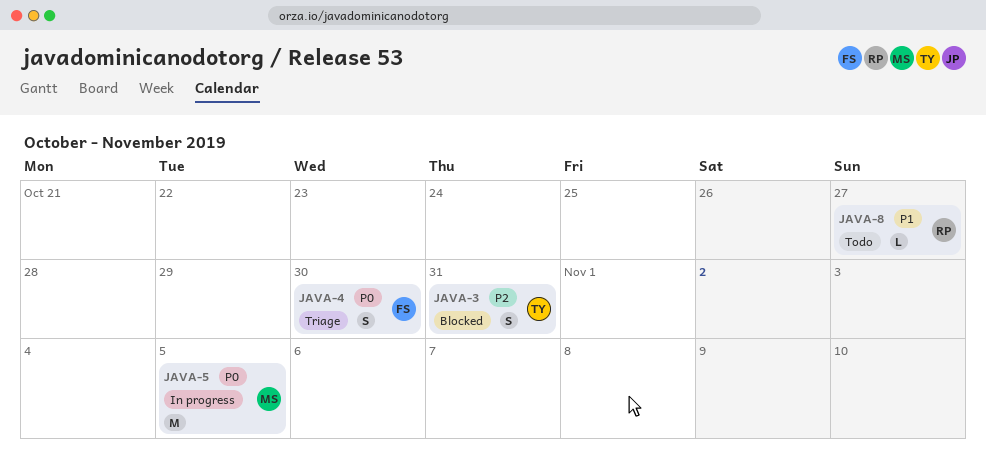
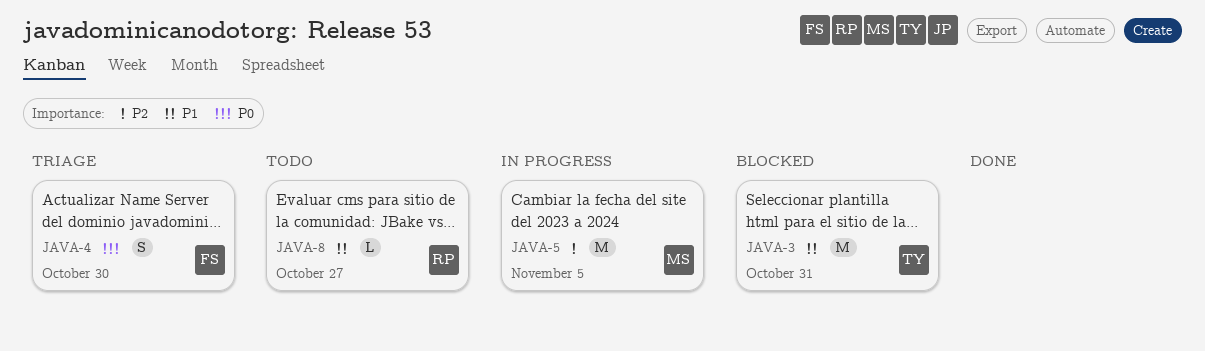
JAVA-3, priority: P2 -> P1
JAVA-3, estimate: S -> M
JAVA-5, priority: P0 -> P2

